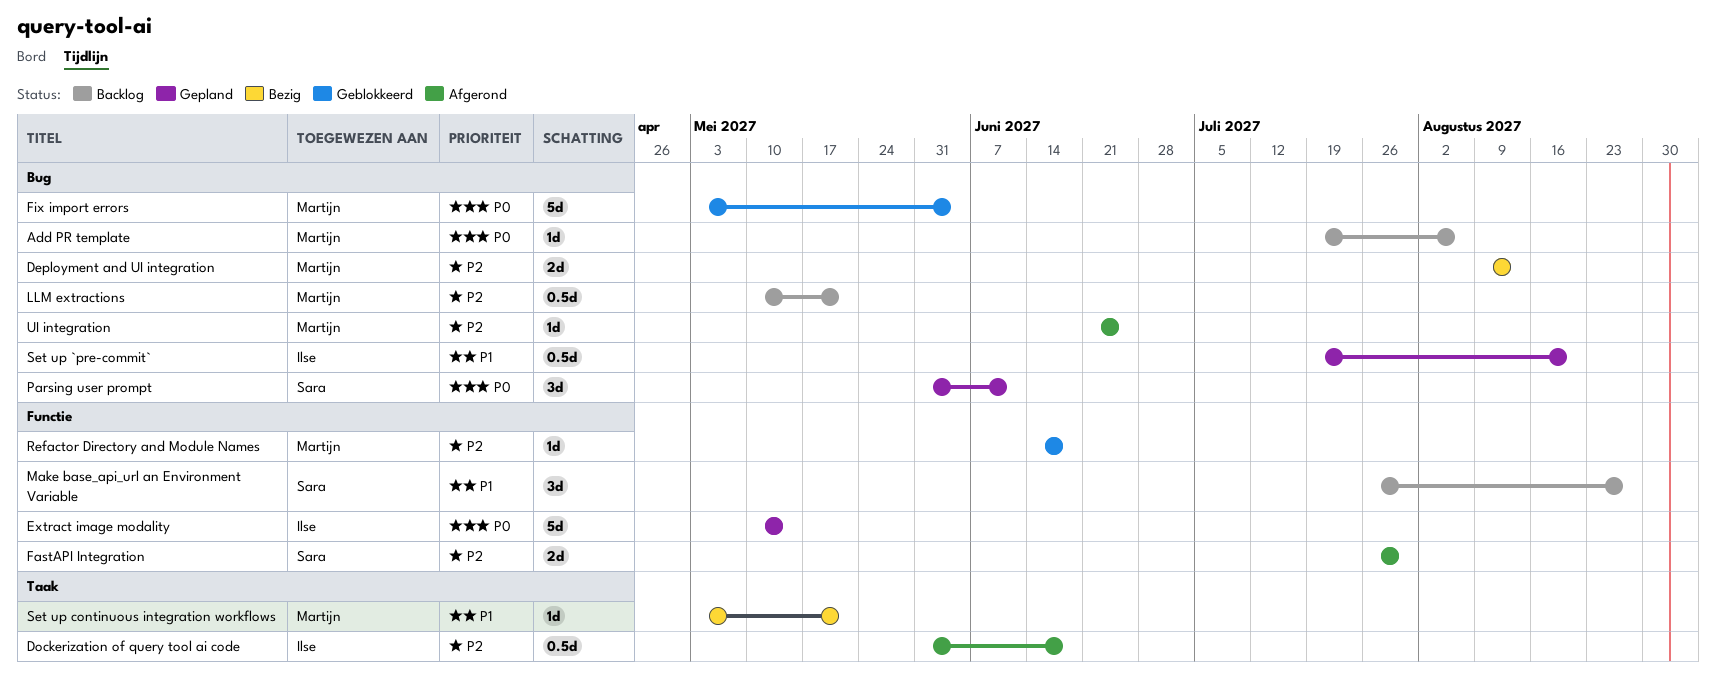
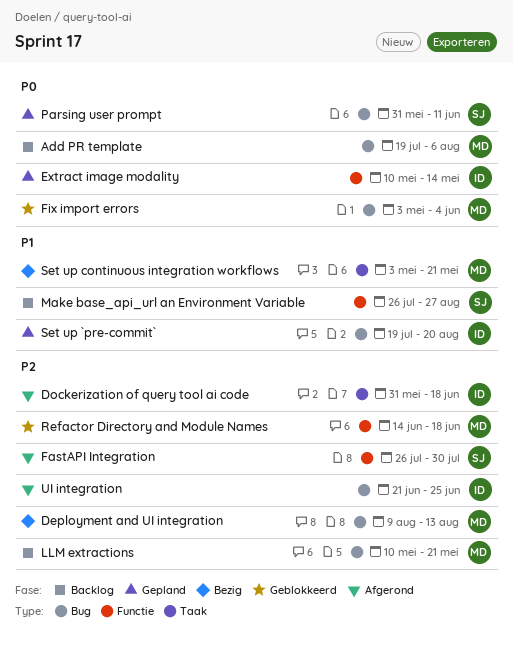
UI integration, owner: Martijn -> Ilse

